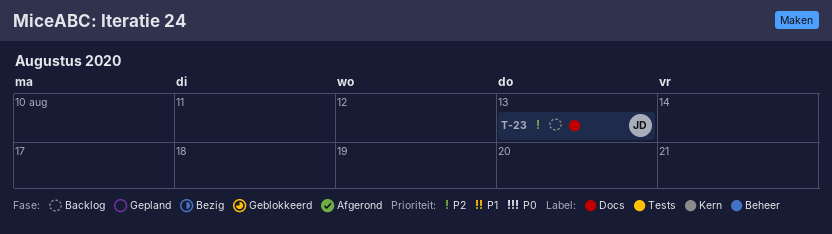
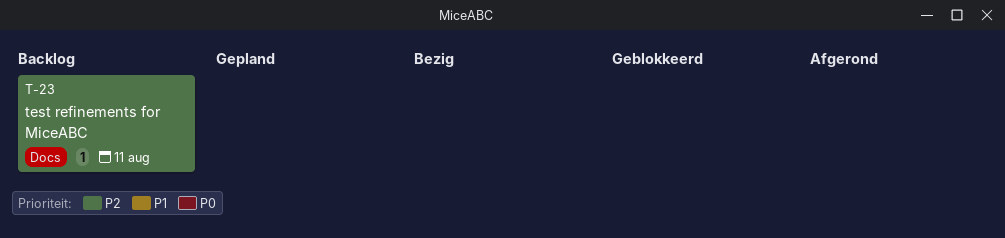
T-23, due: Aug 13 -> Aug 11

